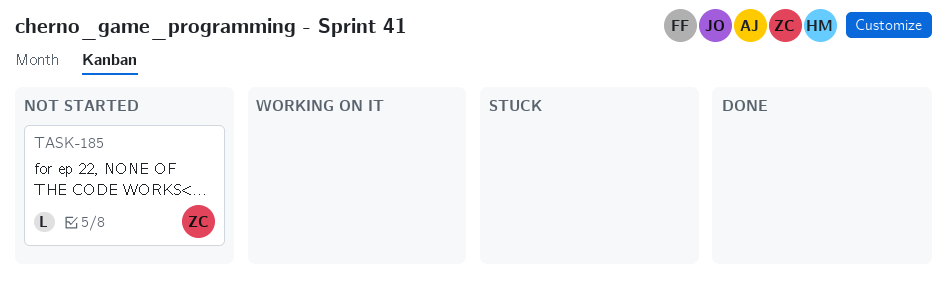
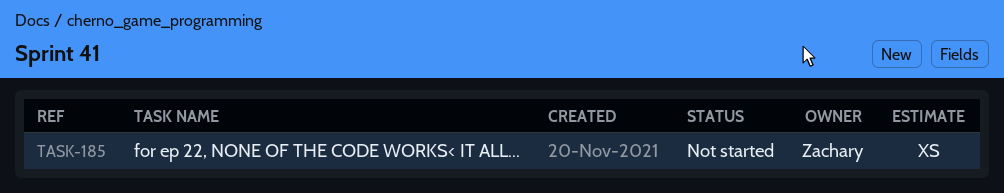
TASK-185, estimate: L -> XS

